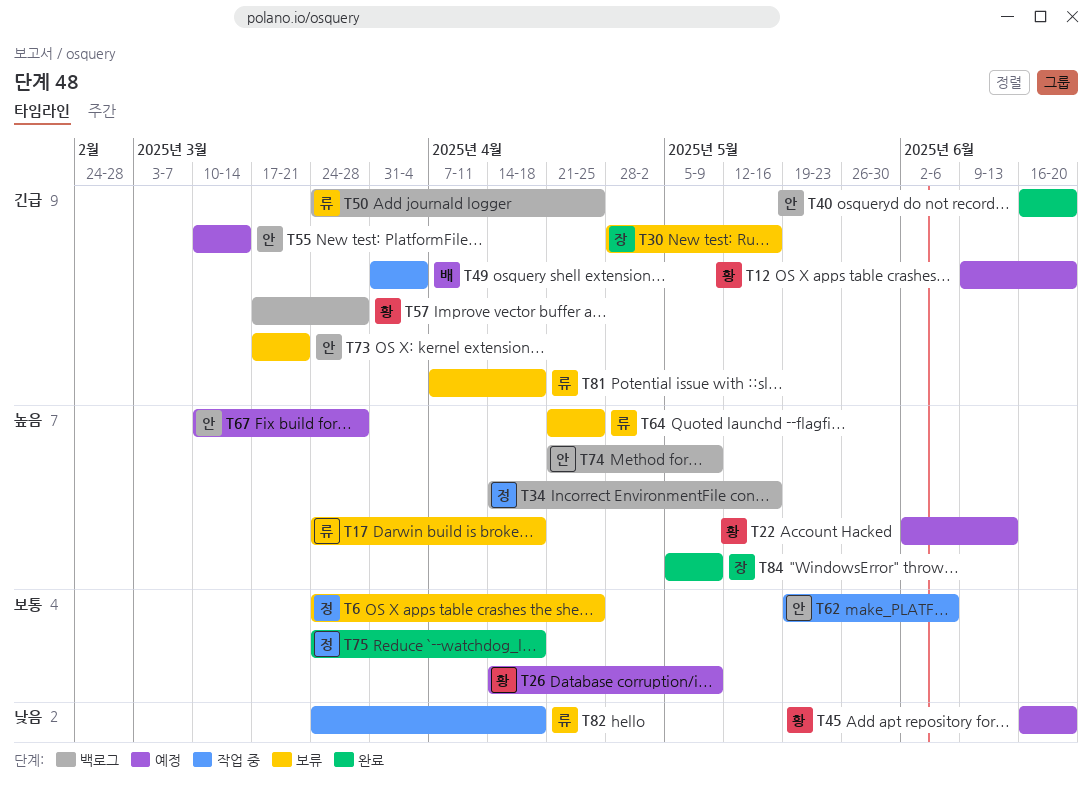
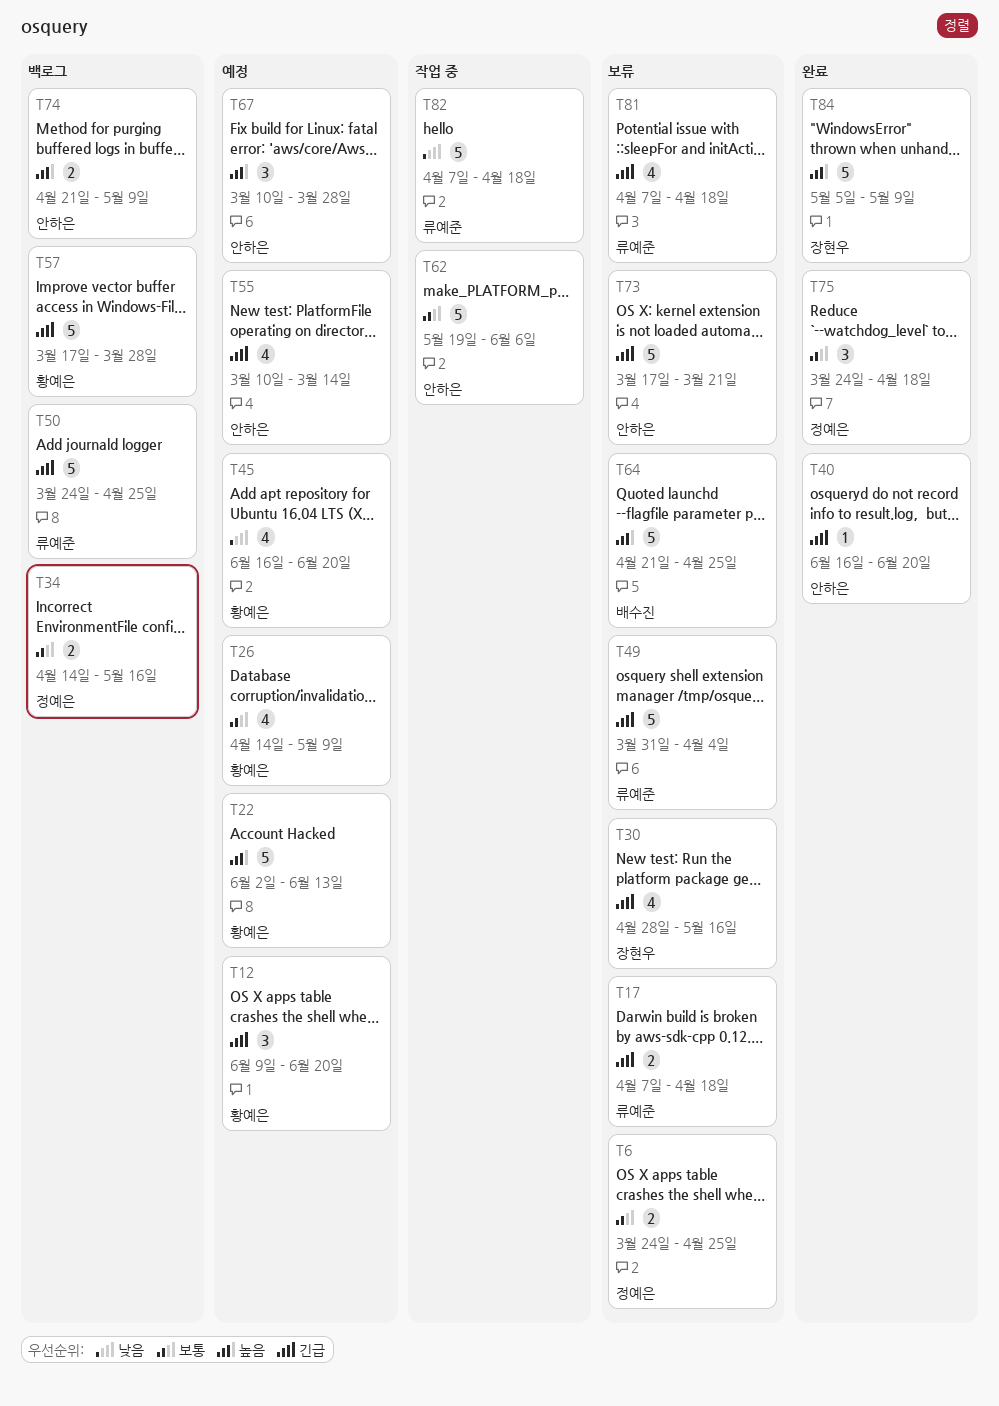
T17, priority: 높음 -> 긴급
T17, start: Mar 24 -> Apr 7
T34, priority: 높음 -> 보통
T49, status: 작업 중 -> 보류
T49, owner: 배수진 -> 류예준
T64, owner: 류예준 -> 배수진
T82, start: Mar 24 -> Apr 7

